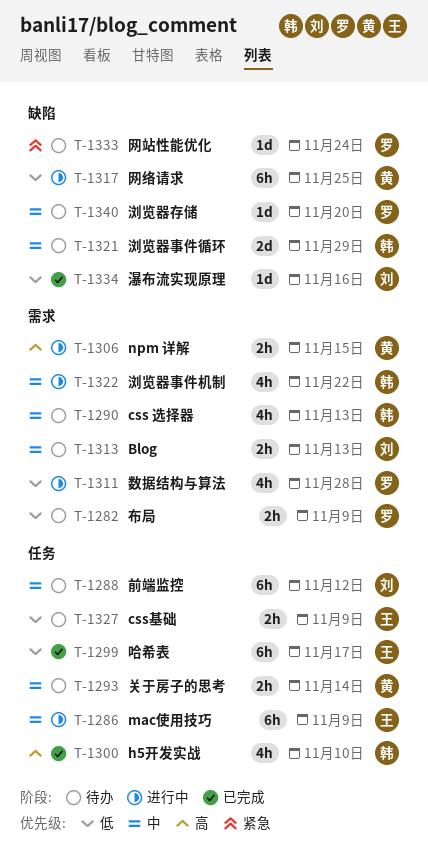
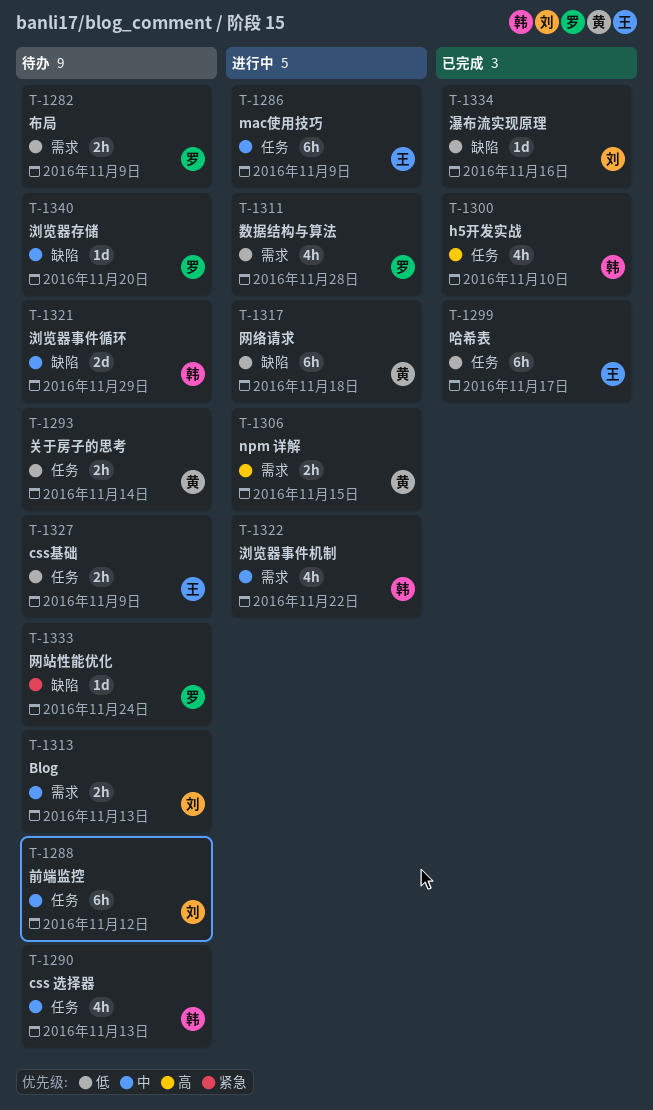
T-1290, label: 需求 -> 任务
T-1293, priority: 中 -> 低
T-1317, due: Nov 25 -> Nov 18

